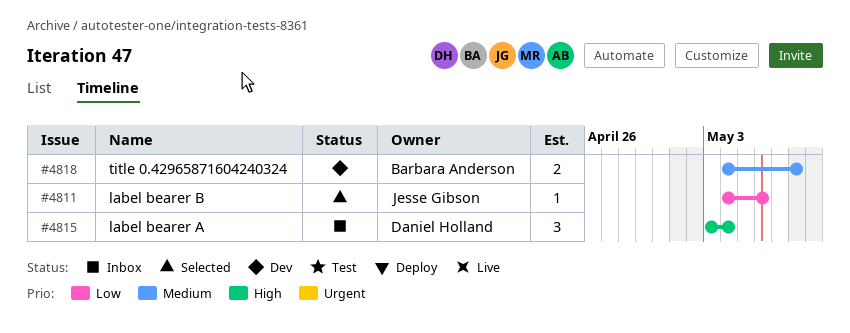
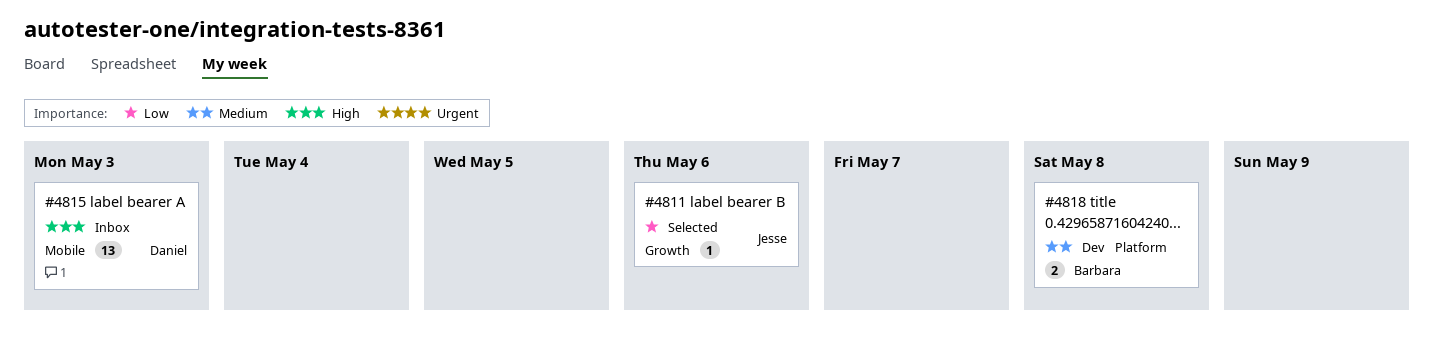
#4815, estimate: 3 -> 13
#4815, due: May 4 -> May 3

